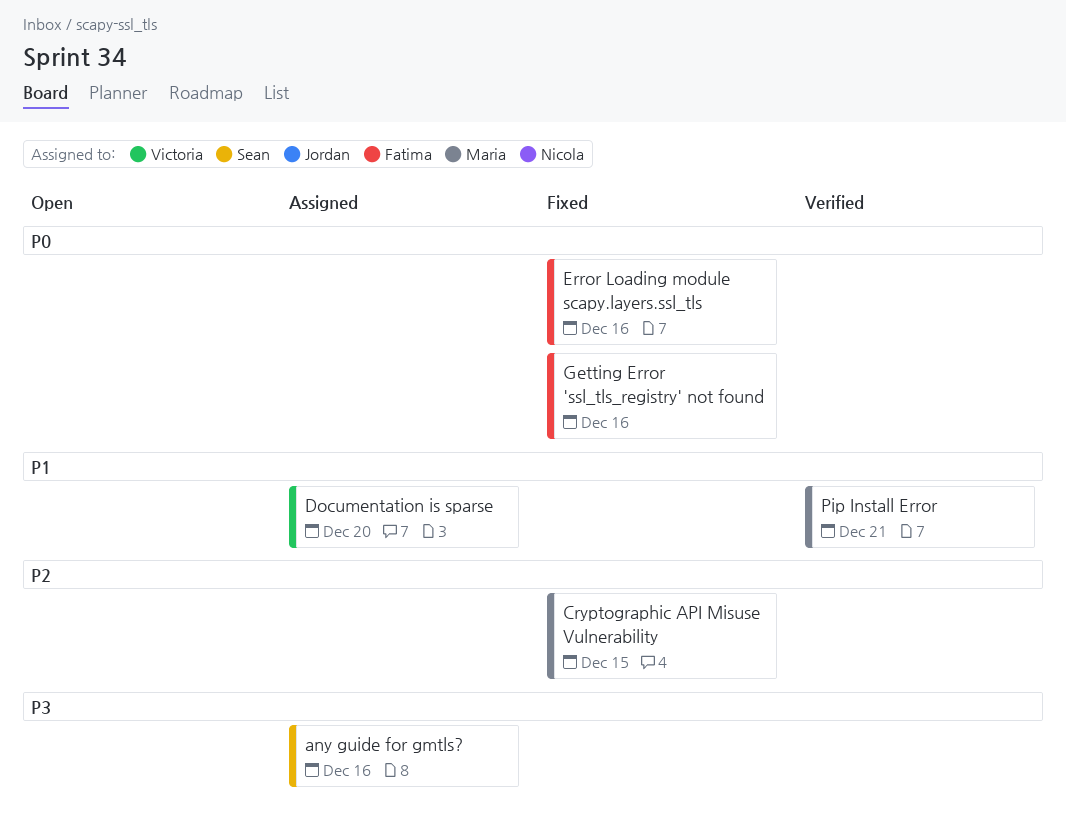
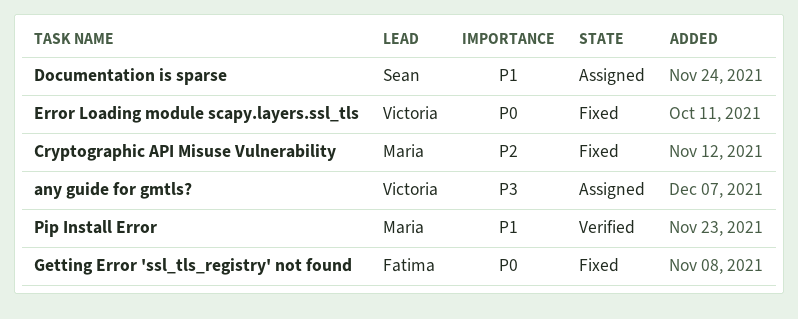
any guide for gmtls?, owner: Sean -> Victoria
Documentation is sparse, owner: Victoria -> Sean
Error Loading module scapy.layers.ssl_tls, owner: Fatima -> Victoria

